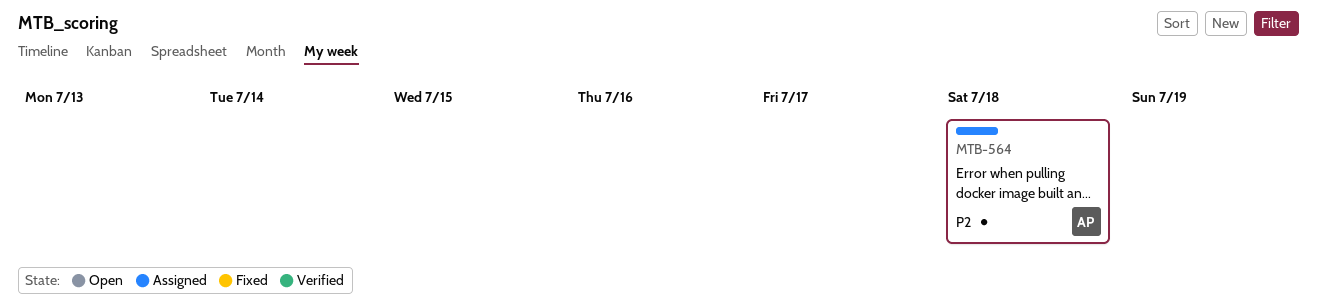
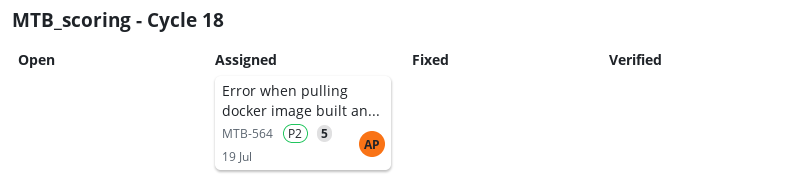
MTB-564, estimate: 1 -> 5
MTB-564, due: Jul 18 -> Jul 19

